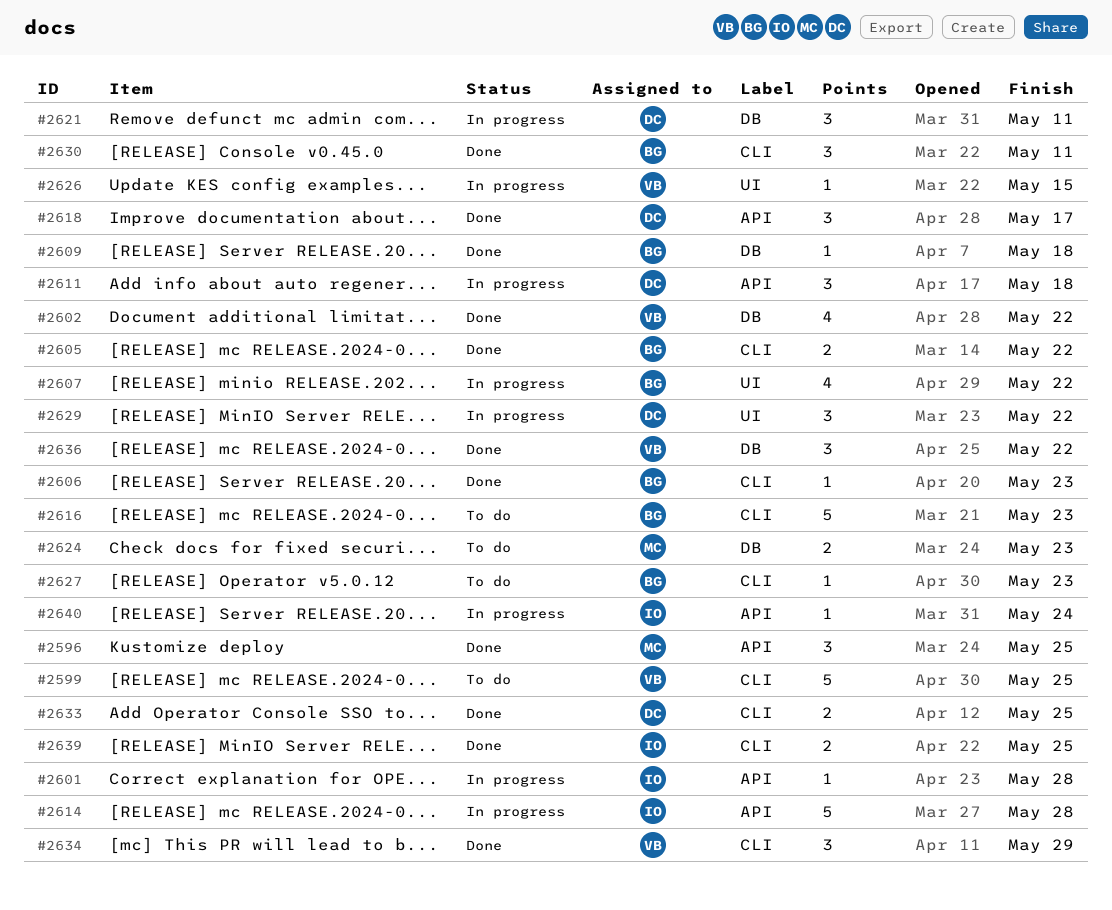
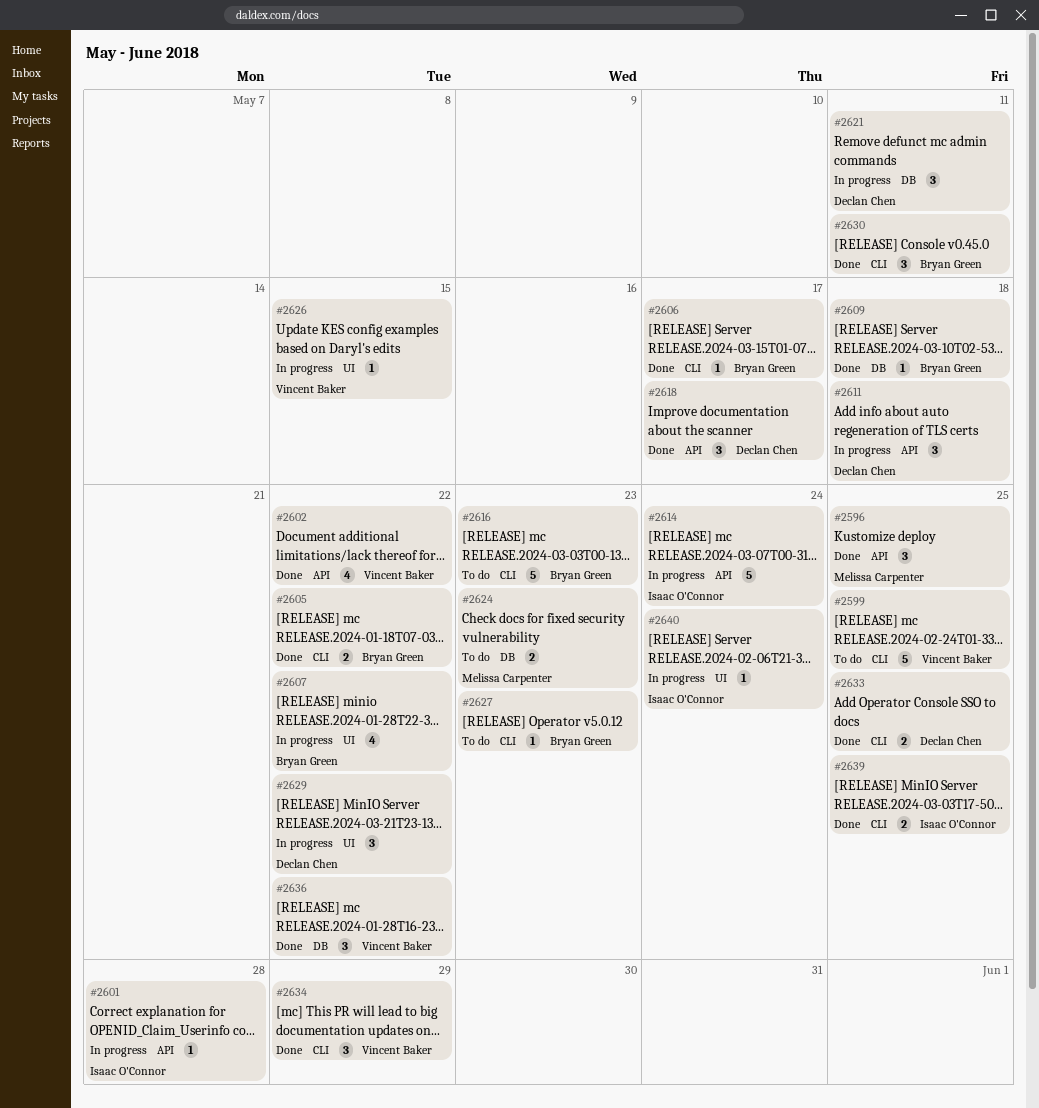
#2602, label: DB -> API
#2606, due: May 23 -> May 17
#2614, due: May 28 -> May 24
#2640, label: API -> UI

